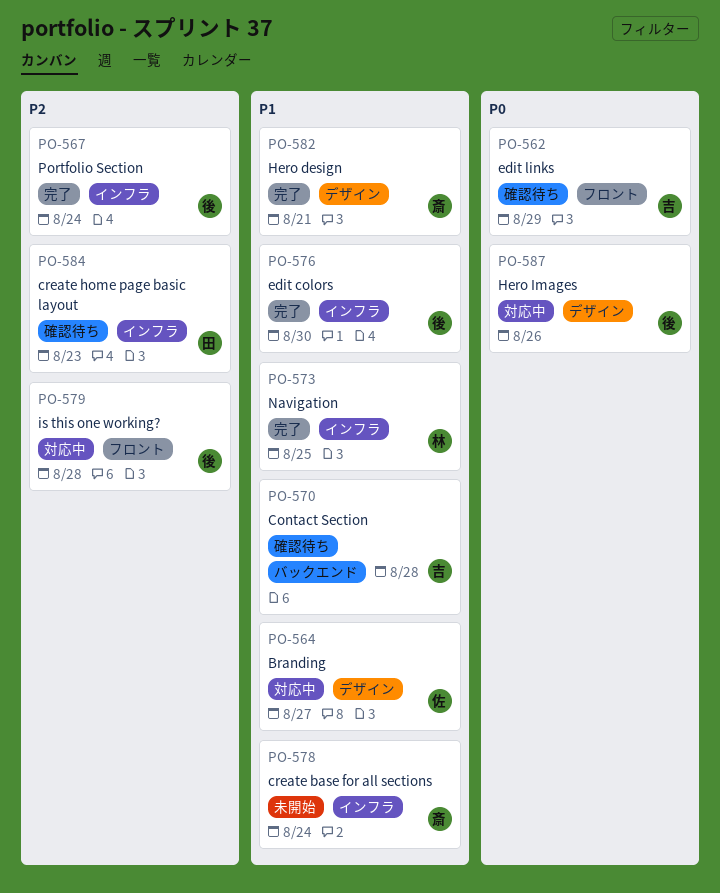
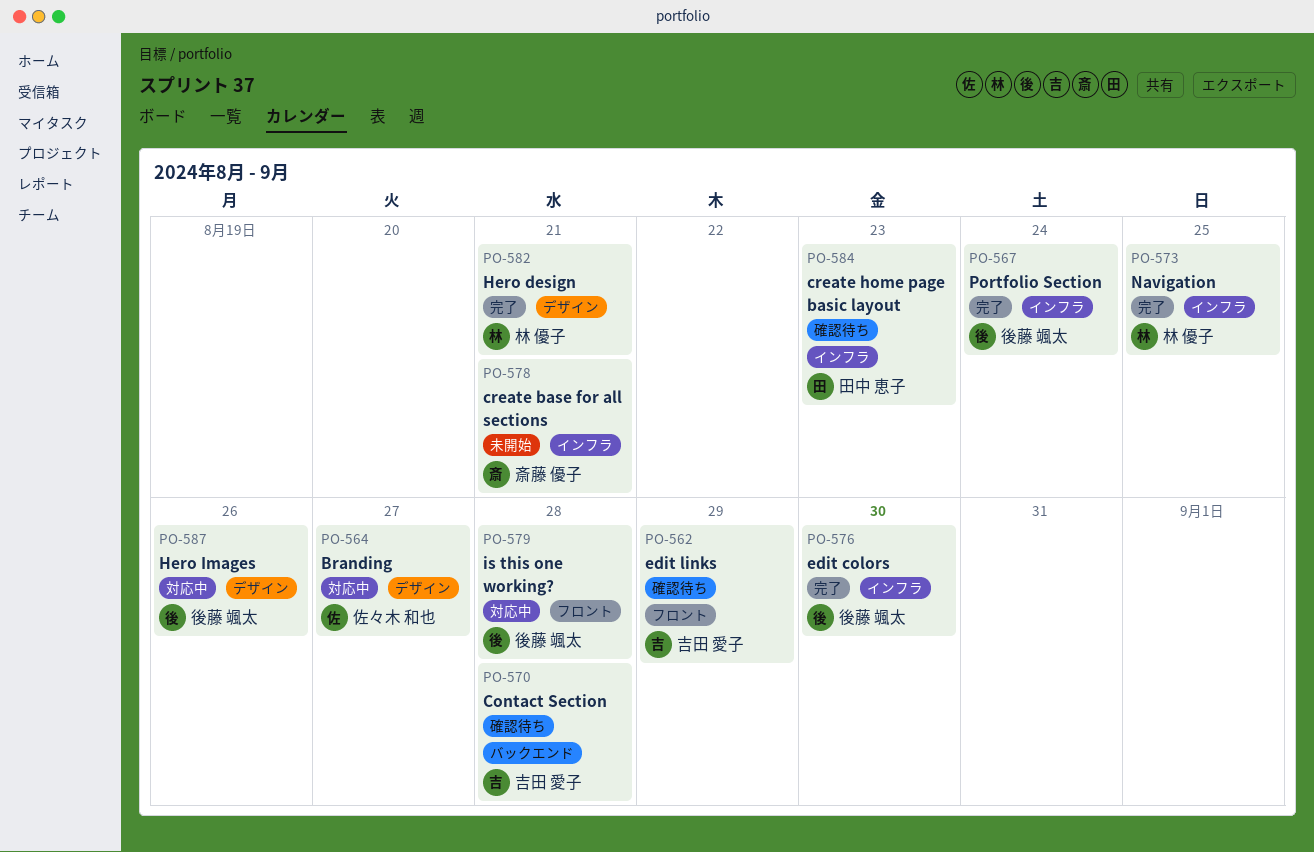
PO-578, due: Aug 24 -> Aug 21
PO-582, owner: 斎藤 優子 -> 林 優子

